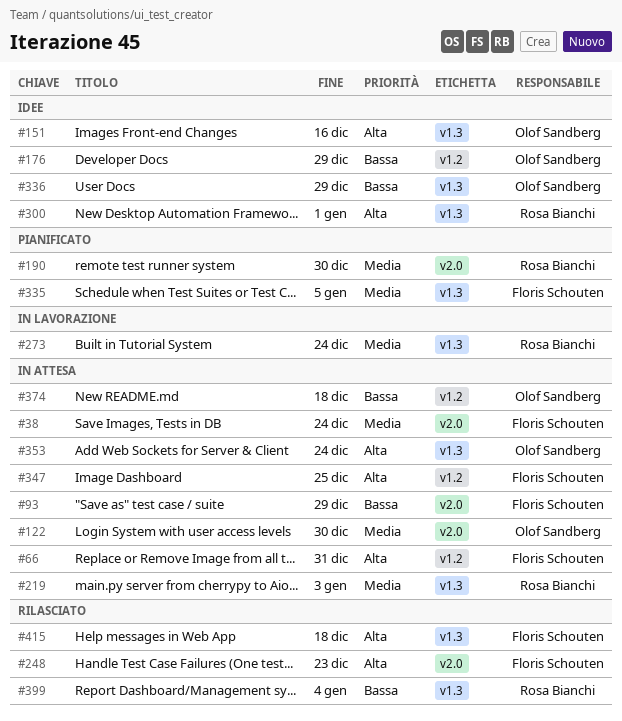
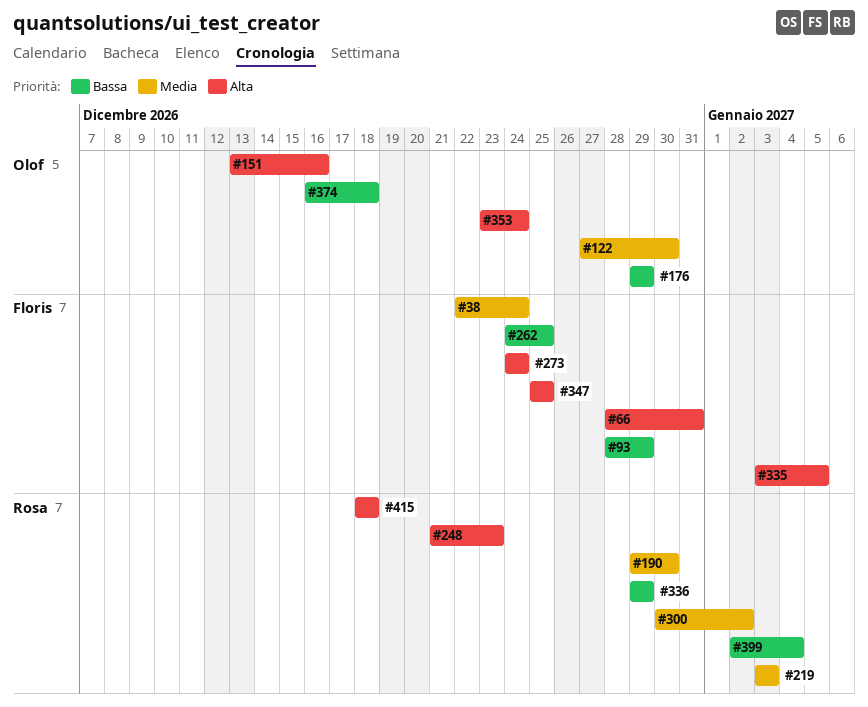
#248, owner: Floris Schouten -> Rosa Bianchi
#262: none -> present
#273, owner: Rosa Bianchi -> Floris Schouten
#273, priority: Media -> Alta
#300, priority: Alta -> Media
#300, due: Jan 1 -> Jan 2
#335, priority: Media -> Alta
#336, owner: Olof Sandberg -> Rosa Bianchi
#415, owner: Floris Schouten -> Rosa Bianchi

